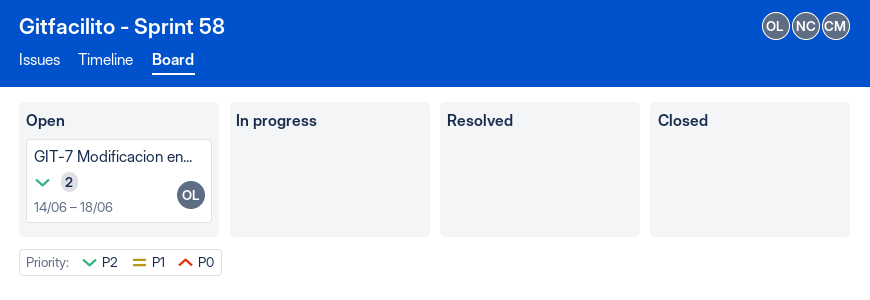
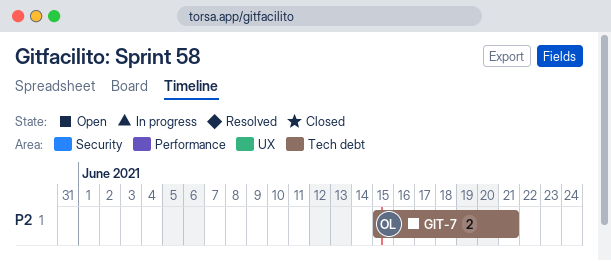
GIT-7, start: Jun 14 -> Jun 15
GIT-7, due: Jun 18 -> Jun 21

